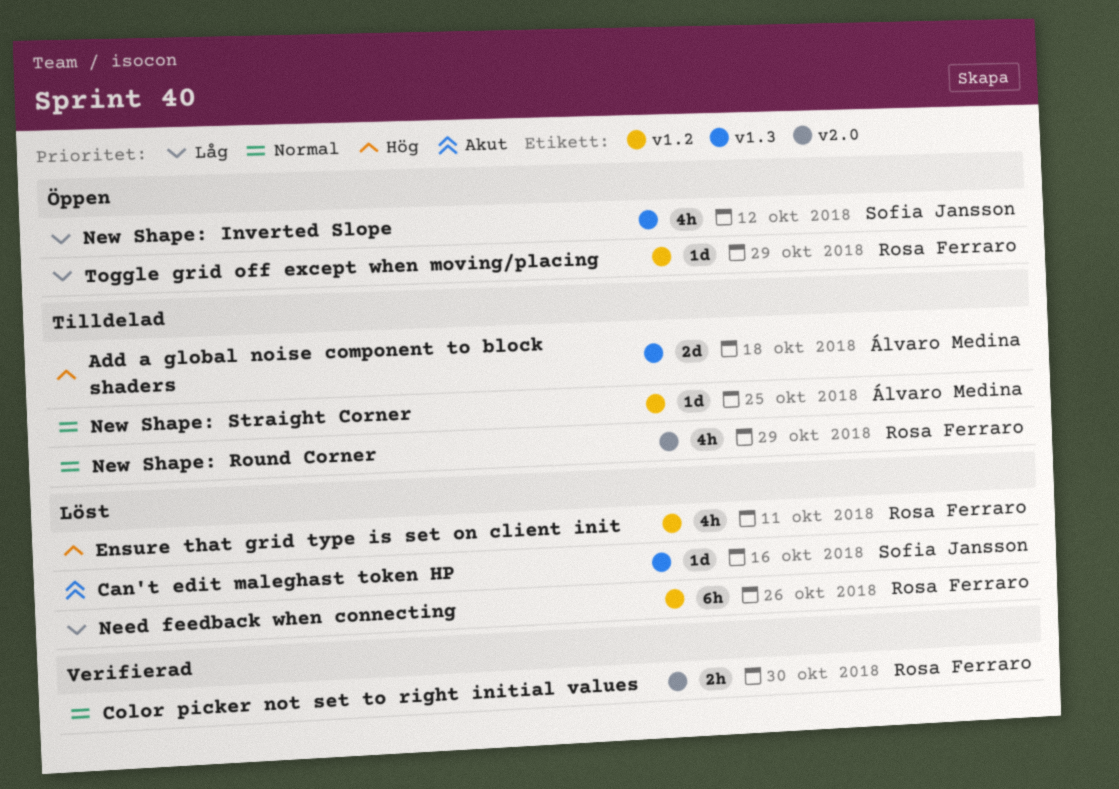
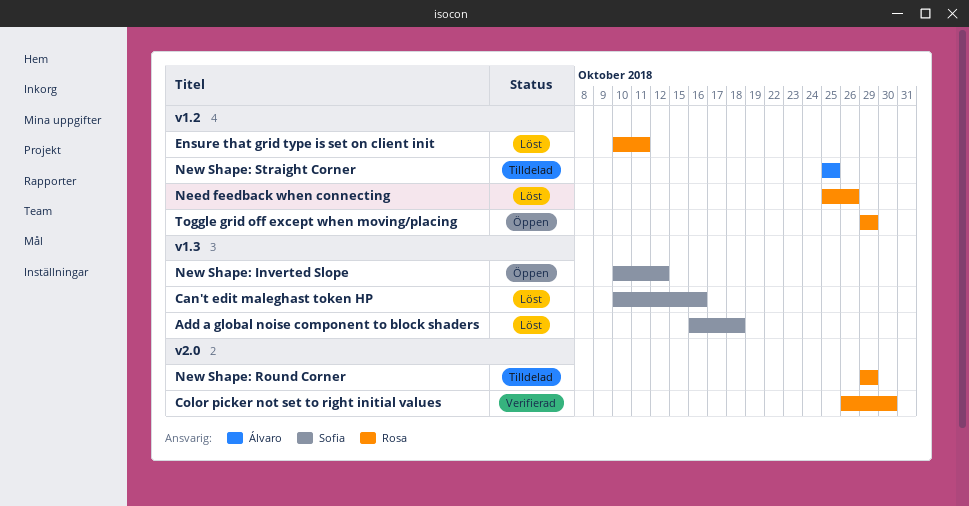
Add a global noise component to block shaders, status: Tilldelad -> Löst
Add a global noise component to block shaders, owner: Álvaro Medina -> Sofia Jansson

